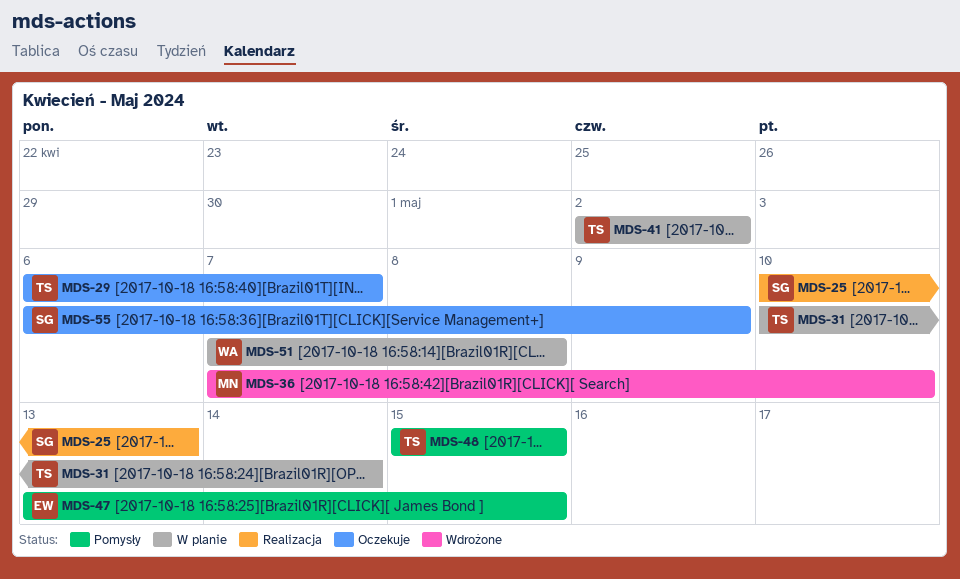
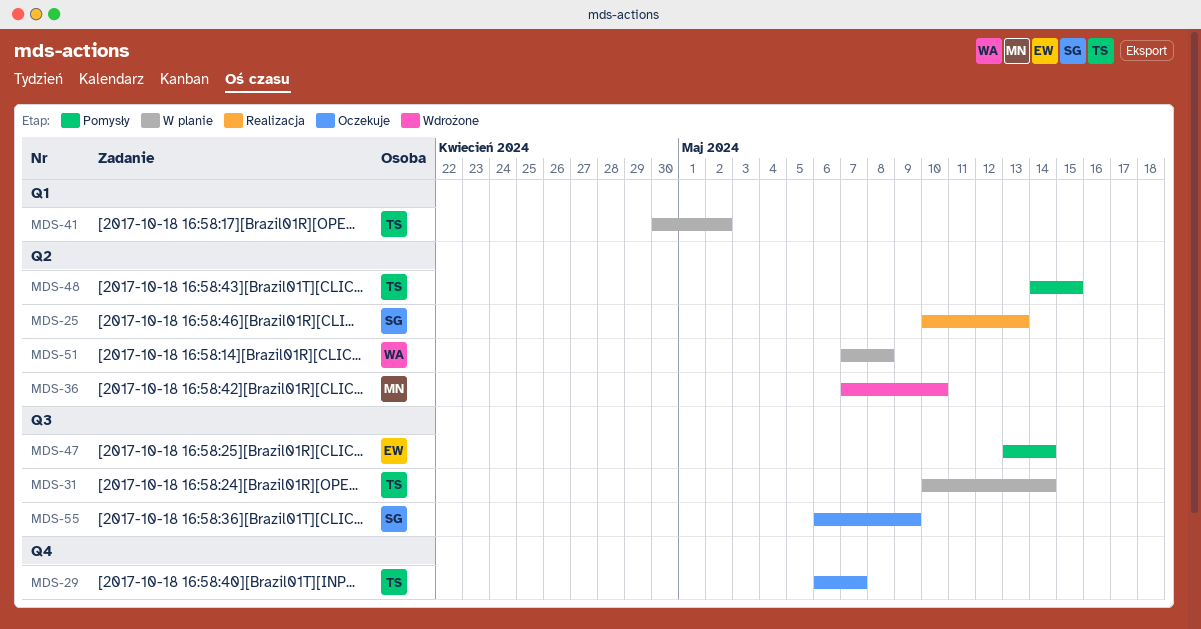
MDS-41, start: May 2 -> Apr 30
MDS-47, due: May 15 -> May 14
MDS-48, start: May 15 -> May 14

